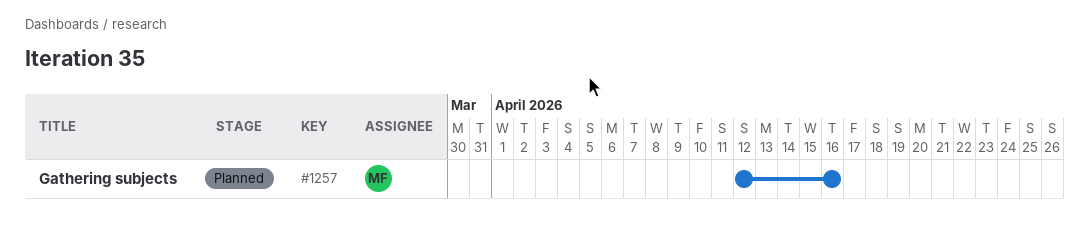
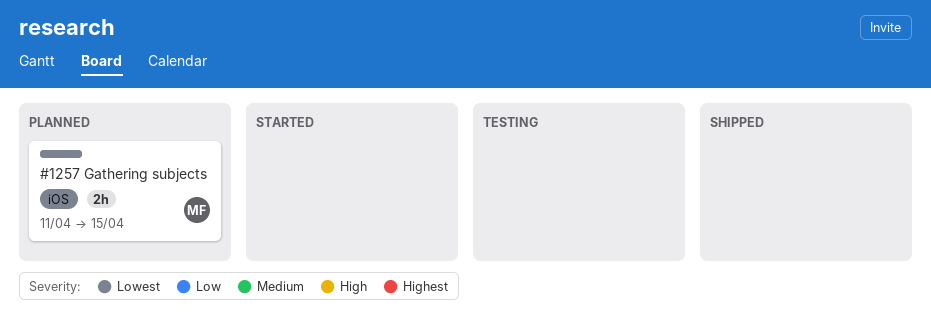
#1257, start: Apr 12 -> Apr 11
#1257, due: Apr 16 -> Apr 15

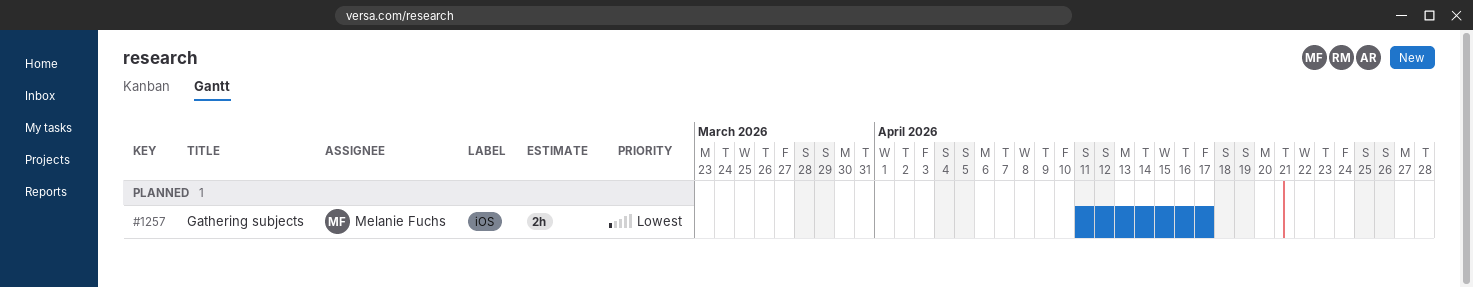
#1257, due: Apr 15 -> Apr 17

